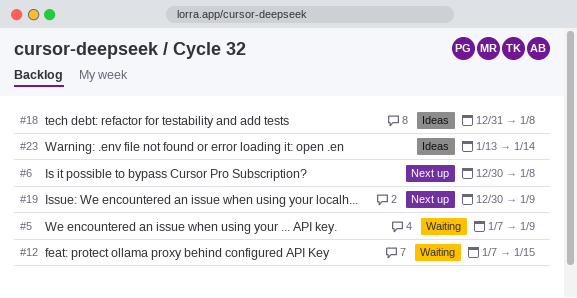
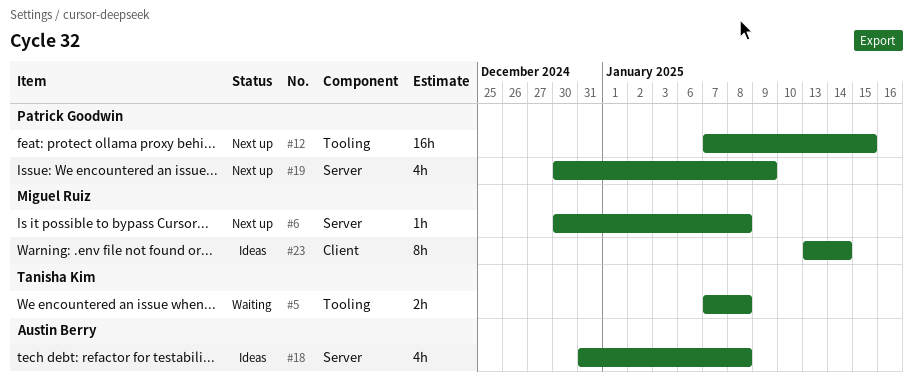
#5, due: Jan 9 -> Jan 8
#12, status: Waiting -> Next up

